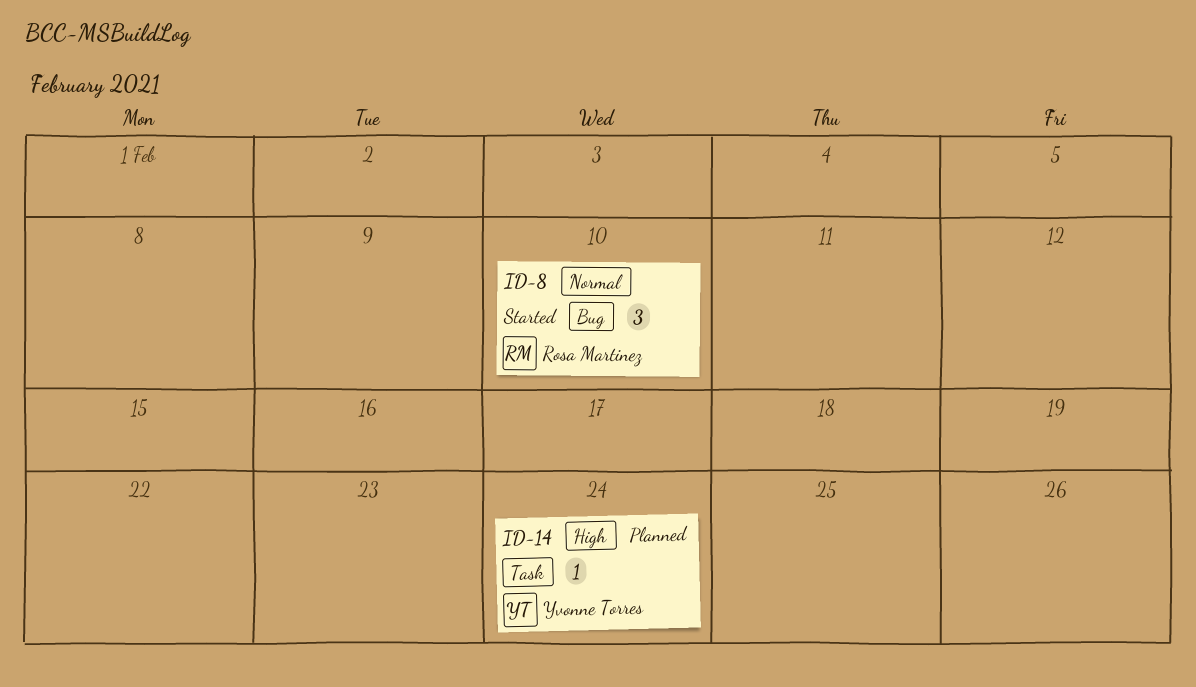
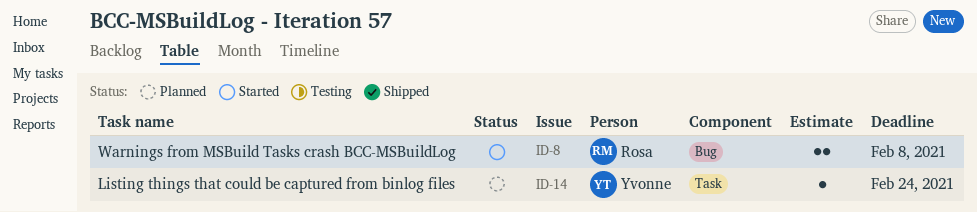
ID-8, estimate: 3 -> 2
ID-8, due: Feb 10 -> Feb 8

